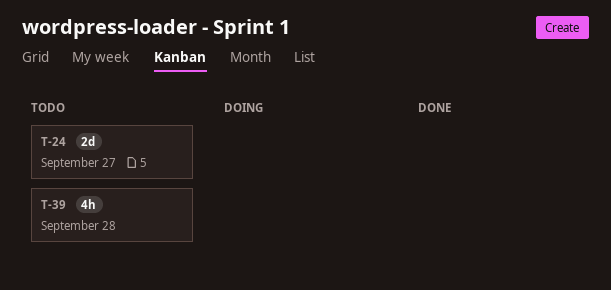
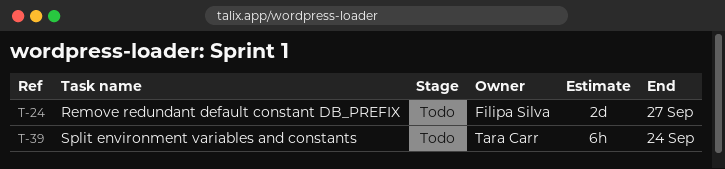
T-39, estimate: 4h -> 6h
T-39, due: Sep 28 -> Sep 24

